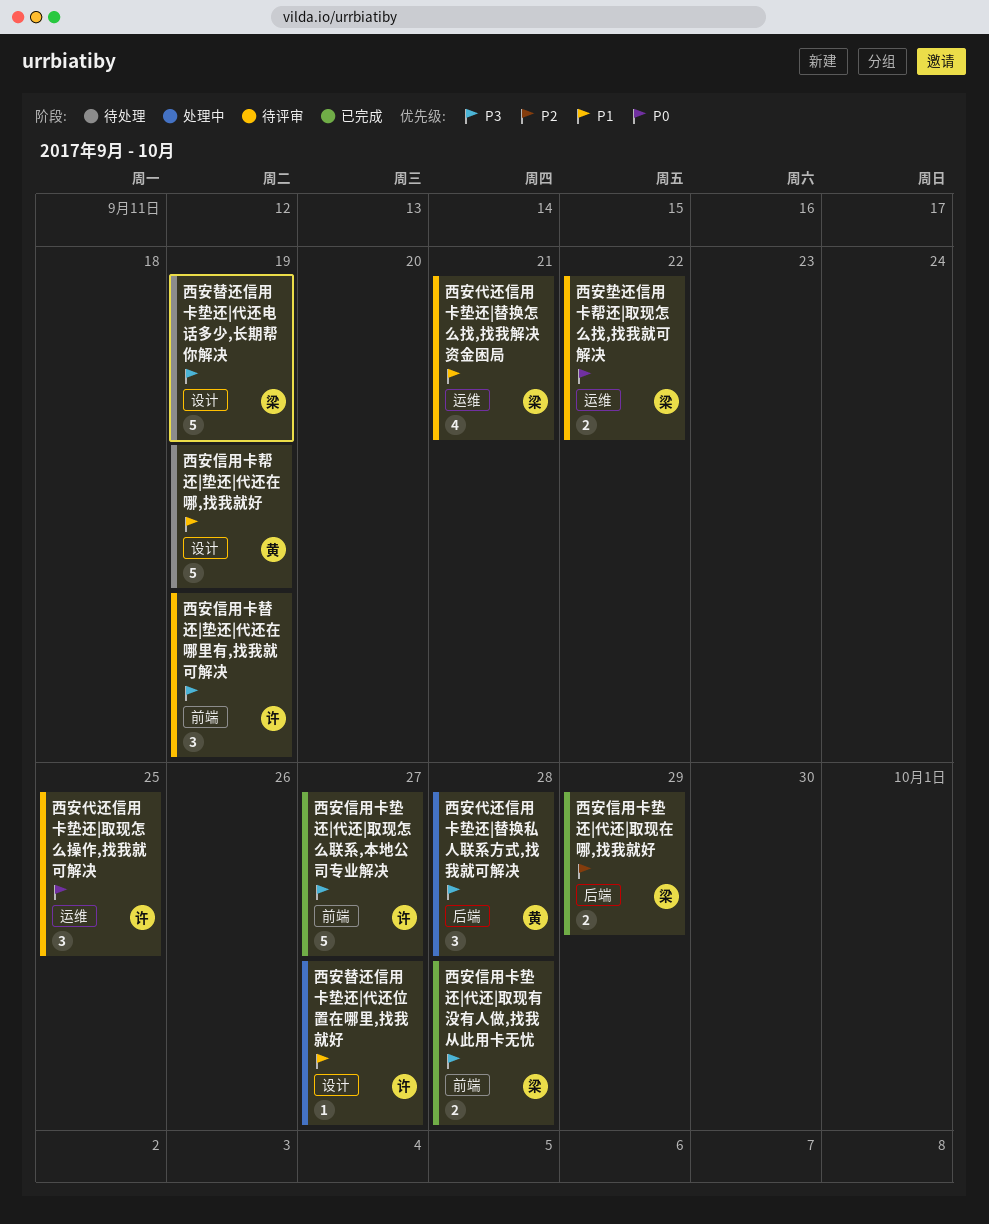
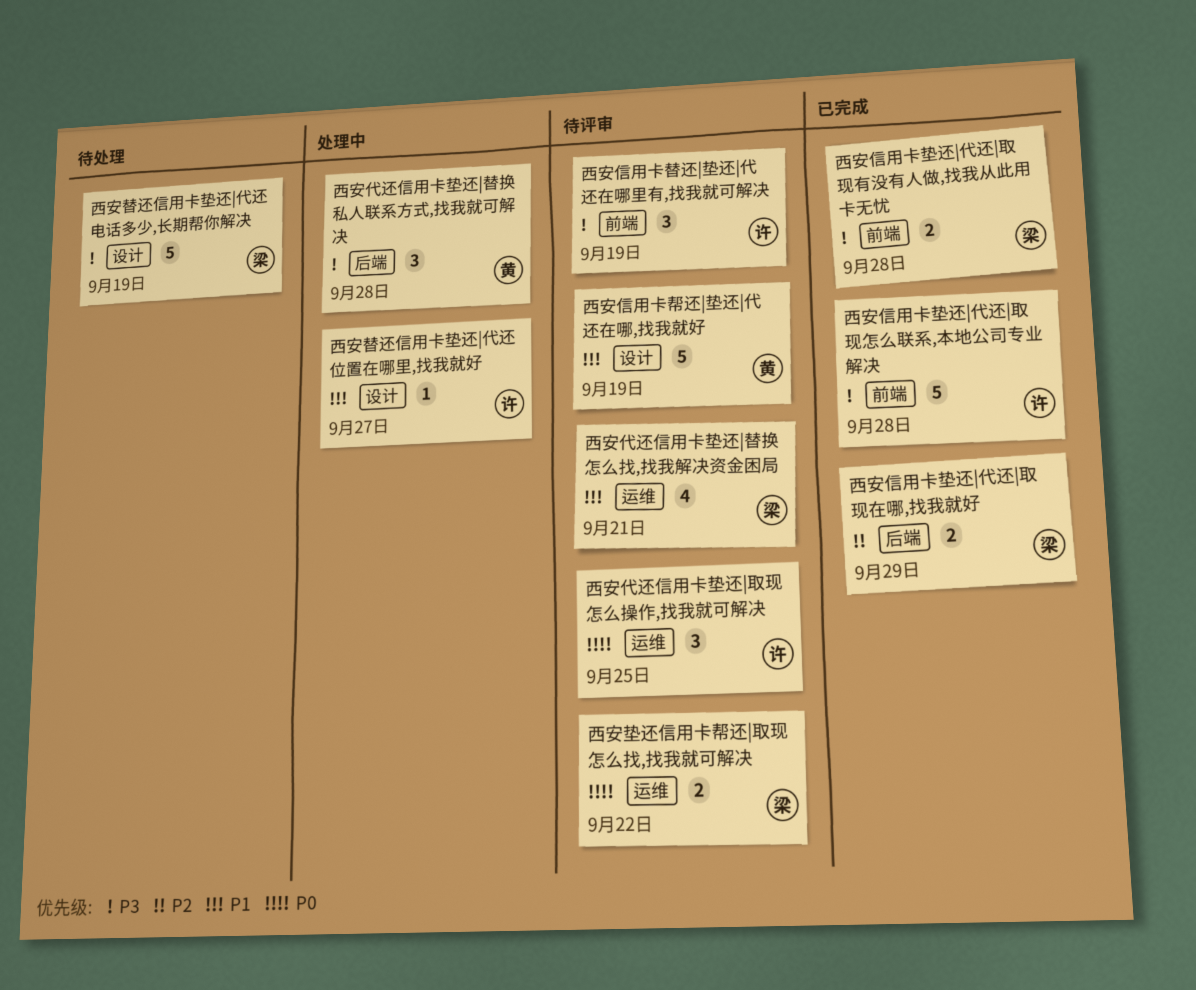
西安信用卡垫还|代还|取现怎么联系,本地公司专业解决, due: Sep 27 -> Sep 28
西安信用卡帮还|垫还|代还在哪,找我就好, status: 待处理 -> 待评审

